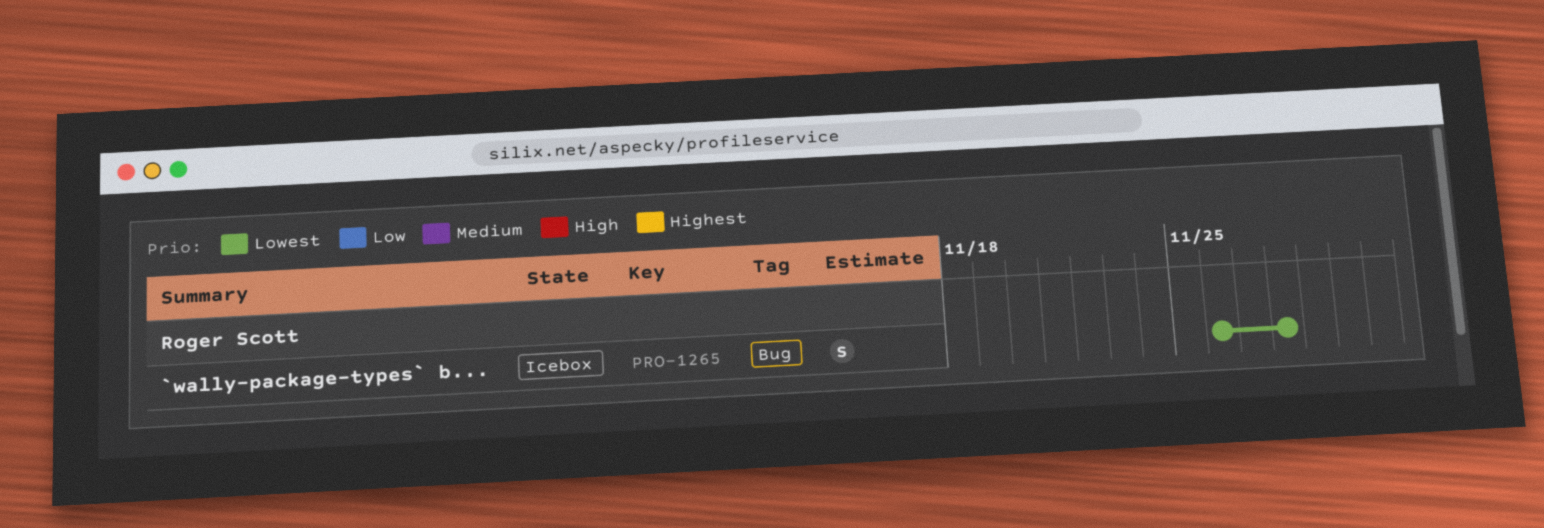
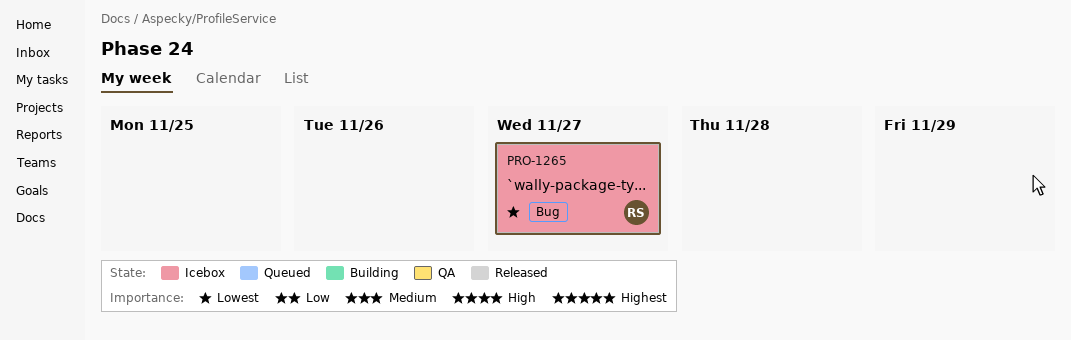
PRO-1265, due: Nov 28 -> Nov 27

